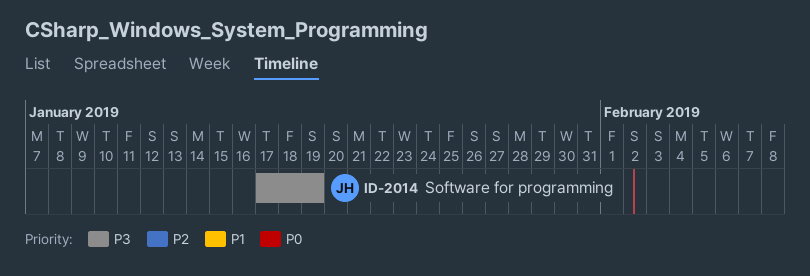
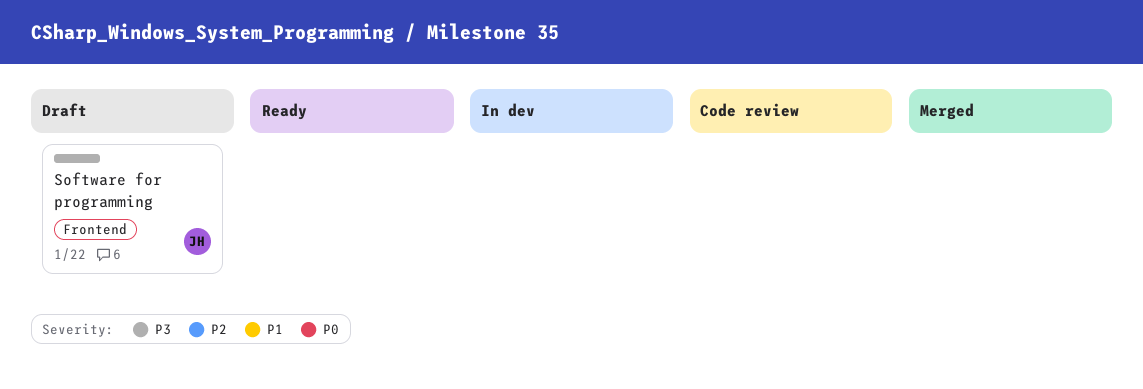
Software for programming, due: Jan 19 -> Jan 22

